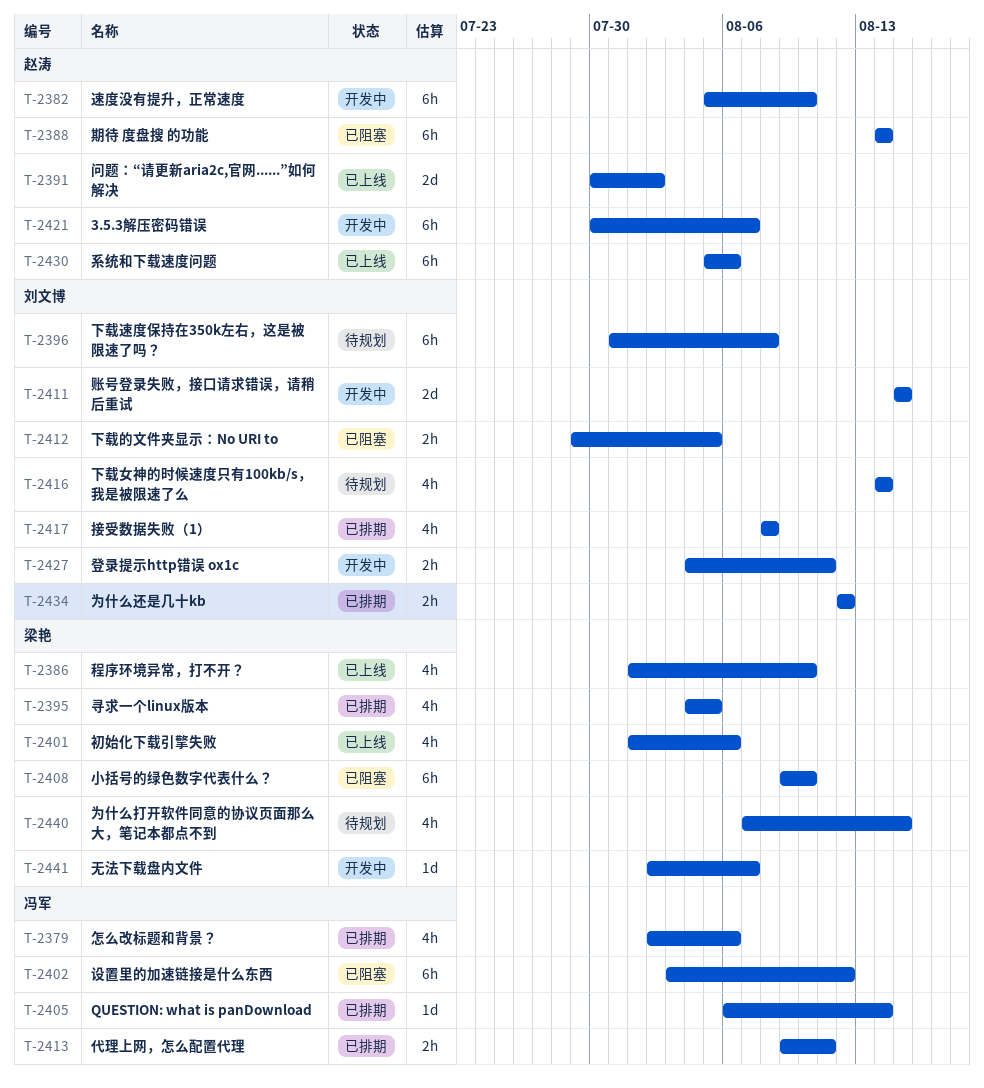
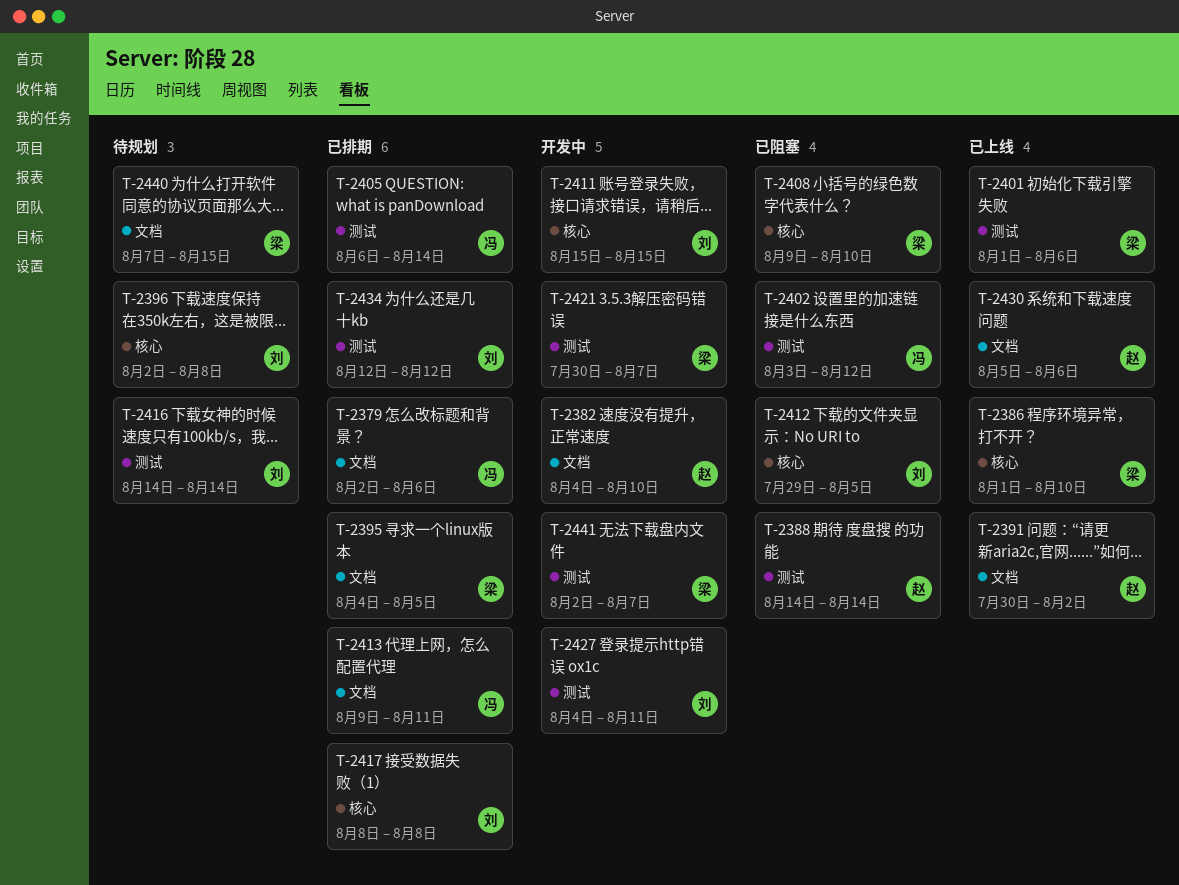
T-2382, start: Aug 5 -> Aug 4
T-2396, start: Jul 31 -> Aug 2
T-2421, owner: 赵涛 -> 梁艳

